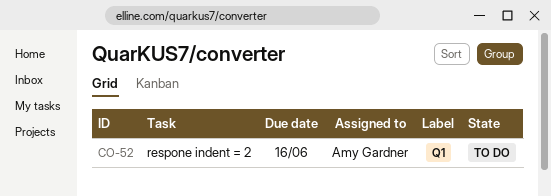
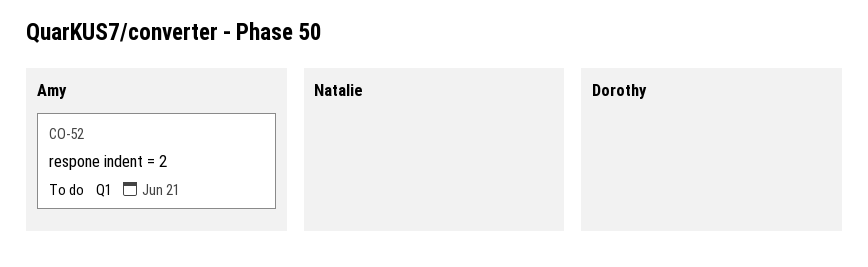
CO-52, due: Jun 16 -> Jun 21

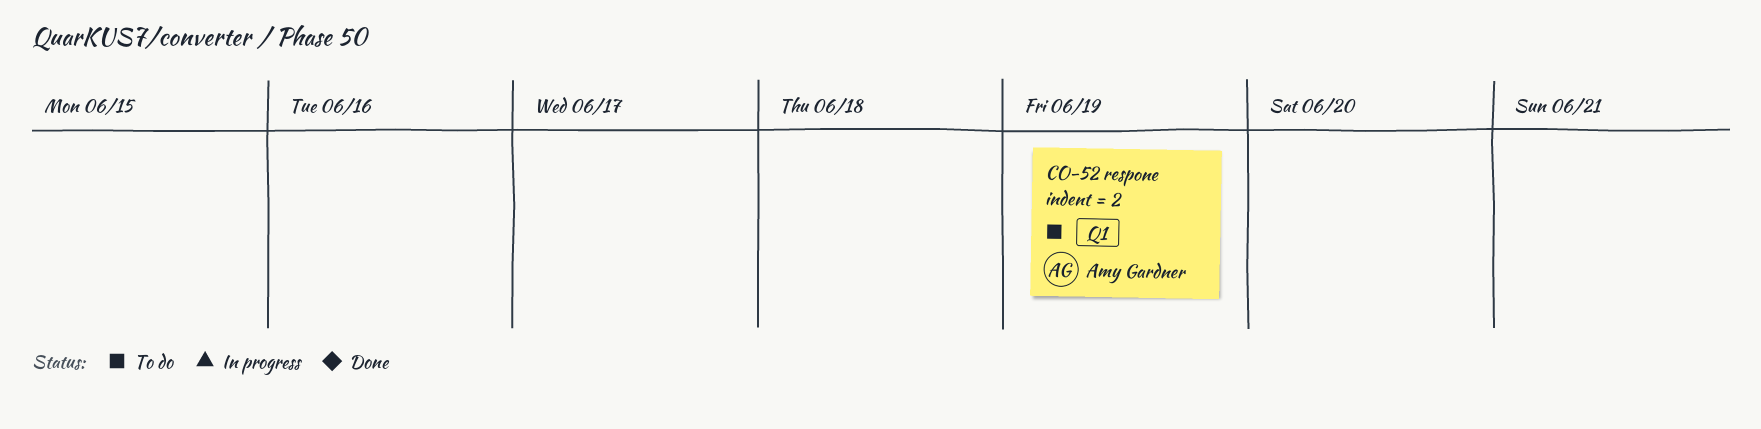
CO-52, due: Jun 21 -> Jun 19

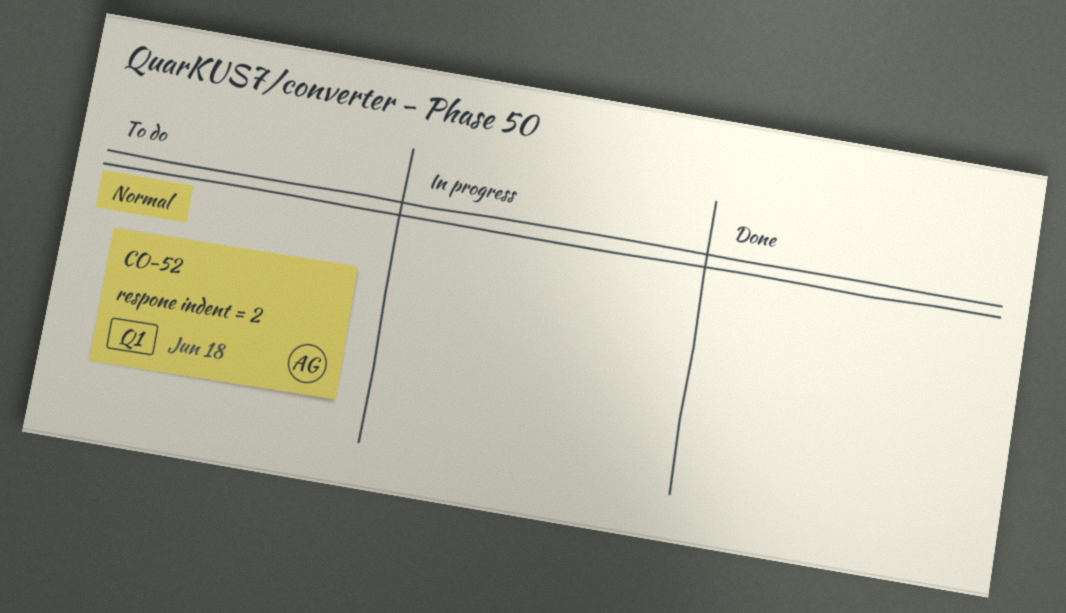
CO-52, due: Jun 19 -> Jun 18

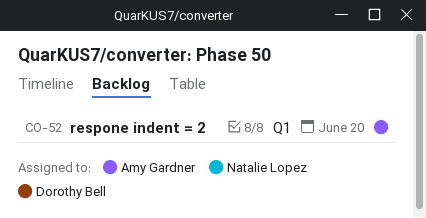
CO-52, due: Jun 18 -> Jun 20

